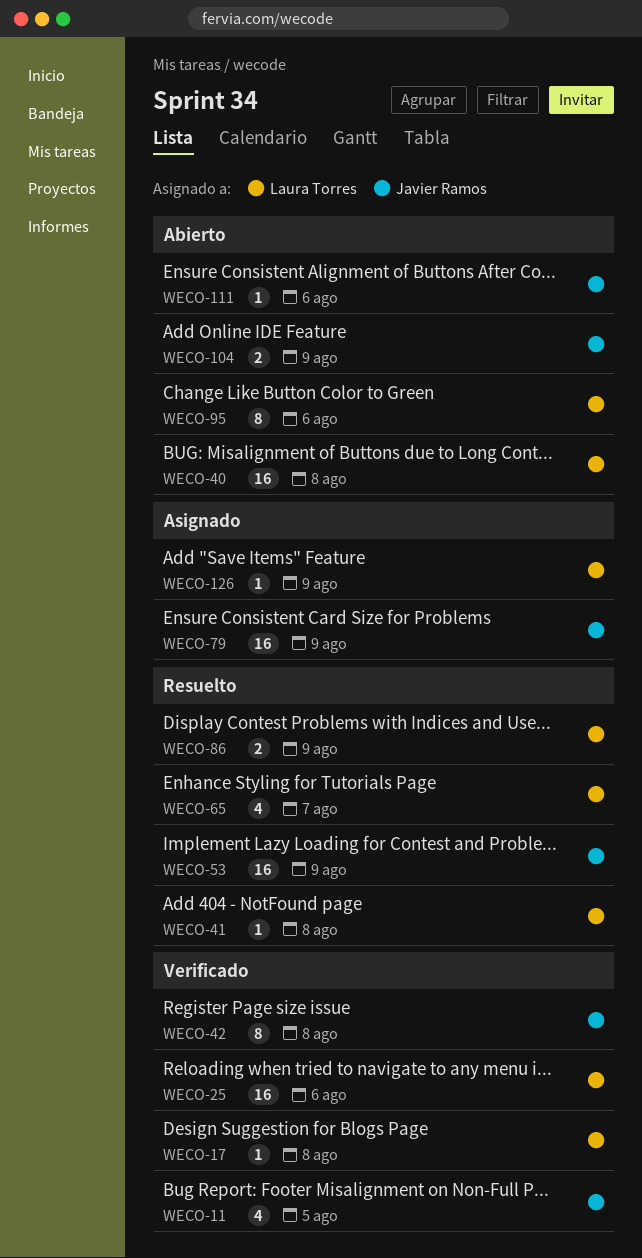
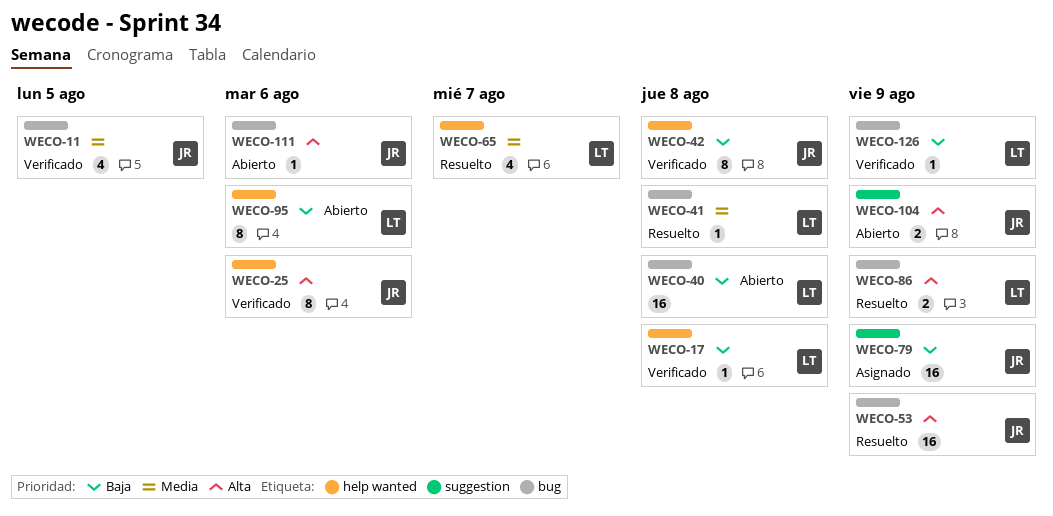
WECO-25, owner: Laura Torres -> Javier Ramos
WECO-25, estimate: 16 -> 8
WECO-126, status: Asignado -> Verificado

